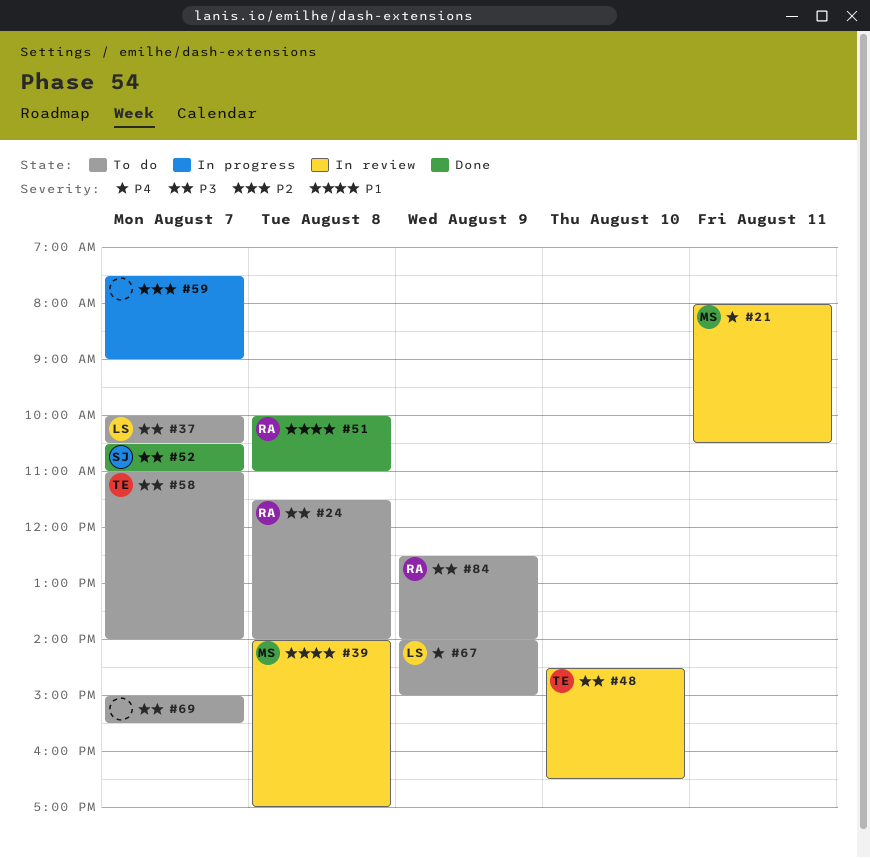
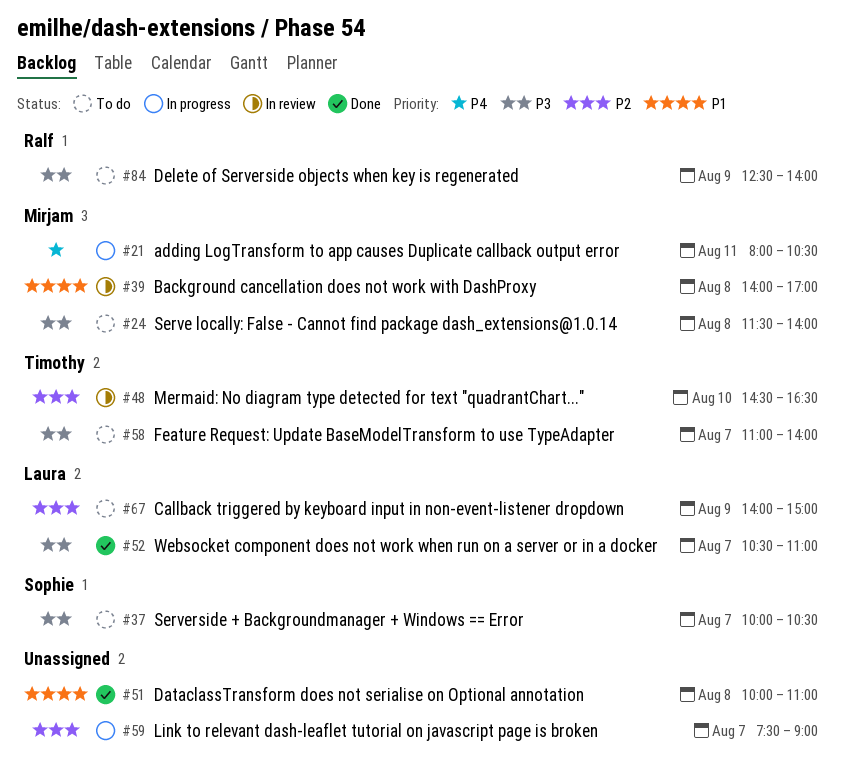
#21, status: In review -> In progress
#24, owner: Ralf -> Mirjam
#37, owner: Laura -> Sophie
#48, priority: P3 -> P2
#51, owner: Ralf -> none
#52, owner: Sophie -> Laura
#67, priority: P4 -> P2
#69: present -> none

